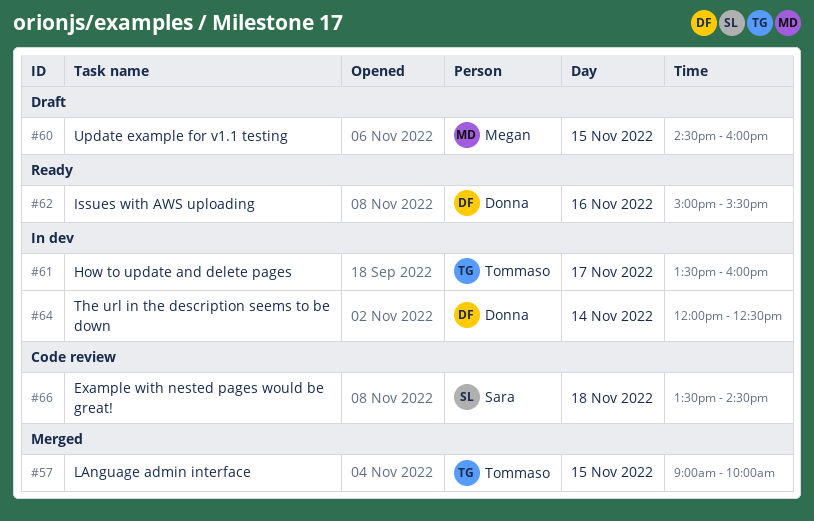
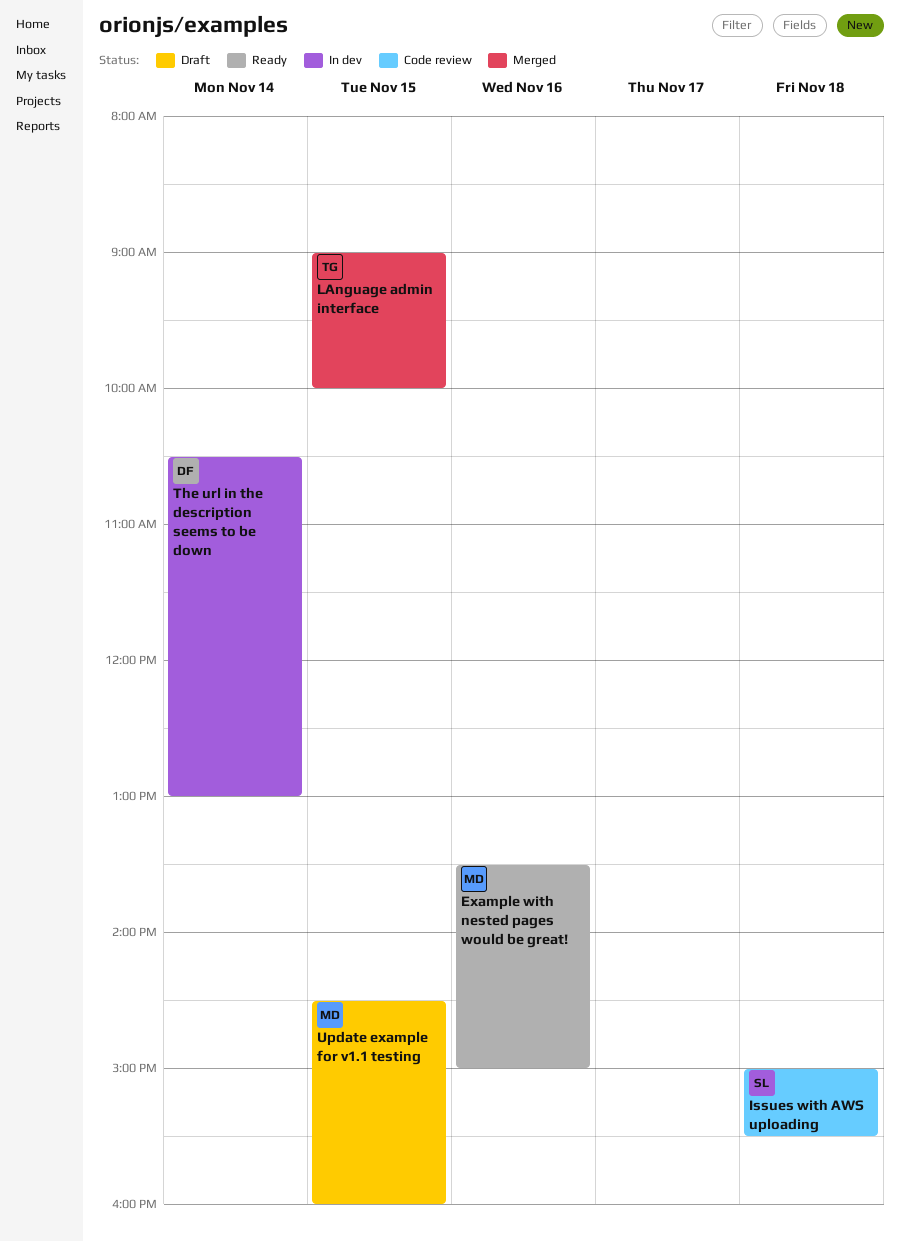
Example with nested pages would be great!, status: Code review -> Ready
Example with nested pages would be great!, owner: Sara -> Megan
Example with nested pages would be great!, day: Nov 18 -> Nov 16
Example with nested pages would be great!, ends: 14:30 -> 15:00
How to update and delete pages: present -> none
Issues with AWS uploading, status: Ready -> Code review
Issues with AWS uploading, owner: Donna -> Sara
Issues with AWS uploading, day: Nov 16 -> Nov 18
The url in the description seems to be down, begins: 12:00 -> 10:30
The url in the description seems to be down, ends: 12:30 -> 13:00

